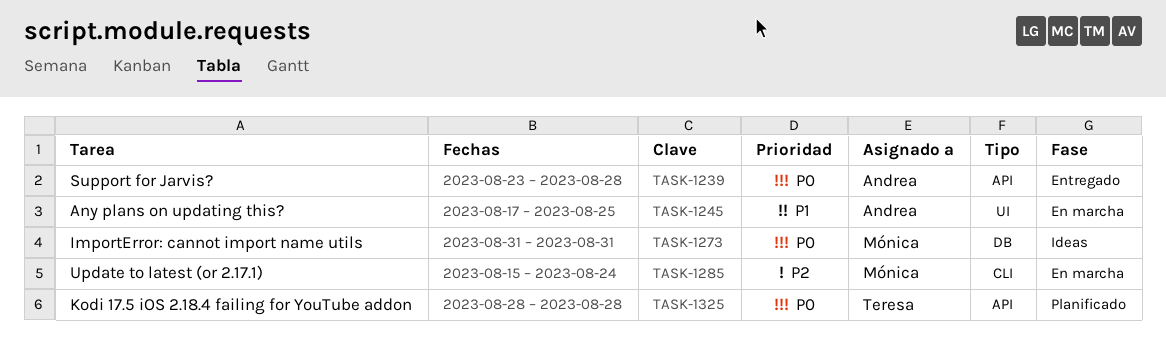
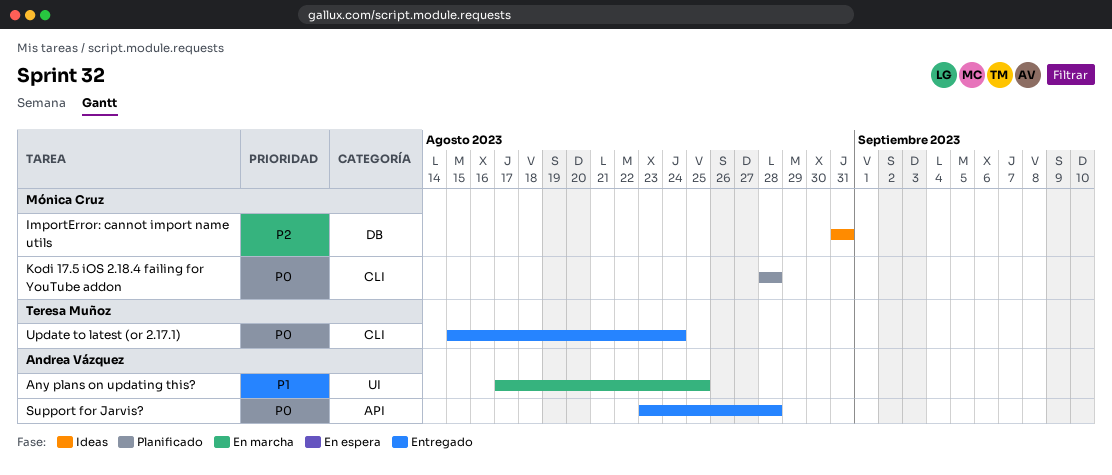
ImportError: cannot import name utils, priority: P0 -> P2
Kodi 17.5 iOS 2.18.4 failing for YouTube addon, owner: Teresa Muñoz -> Mónica Cruz
Kodi 17.5 iOS 2.18.4 failing for YouTube addon, label: API -> CLI
Update to latest (or 2.17.1), status: En marcha -> Entregado
Update to latest (or 2.17.1), owner: Mónica Cruz -> Teresa Muñoz
Update to latest (or 2.17.1), priority: P2 -> P0

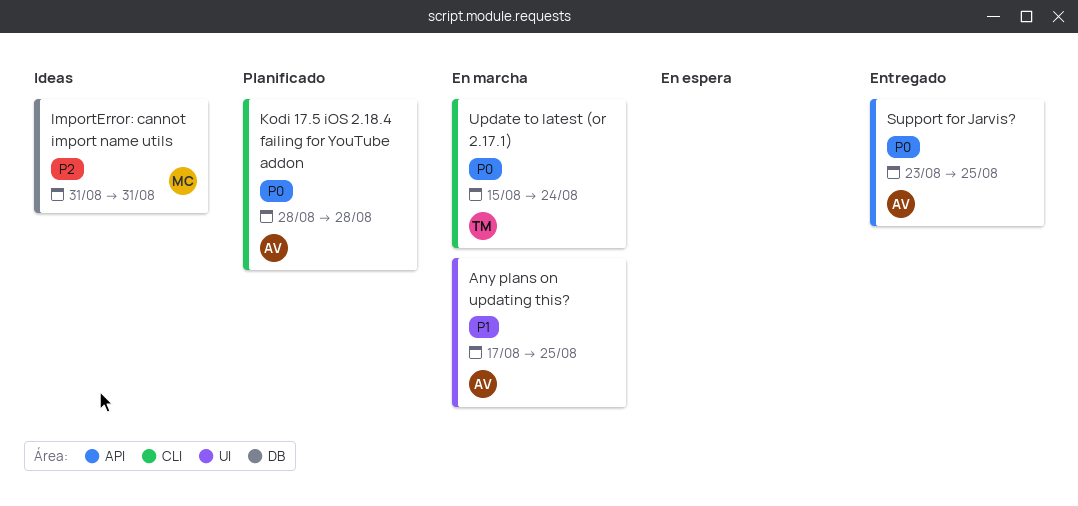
Kodi 17.5 iOS 2.18.4 failing for YouTube addon, owner: Mónica Cruz -> Andrea Vázquez
Support for Jarvis?, due: Aug 28 -> Aug 25
Update to latest (or 2.17.1), status: Entregado -> En marcha

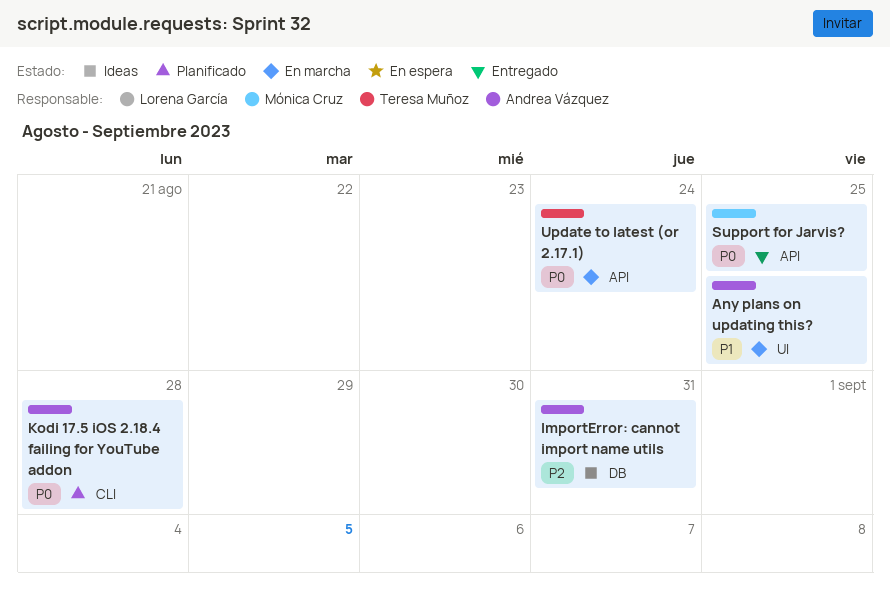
ImportError: cannot import name utils, owner: Mónica Cruz -> Andrea Vázquez
Support for Jarvis?, owner: Andrea Vázquez -> Mónica Cruz
Update to latest (or 2.17.1), label: CLI -> API

